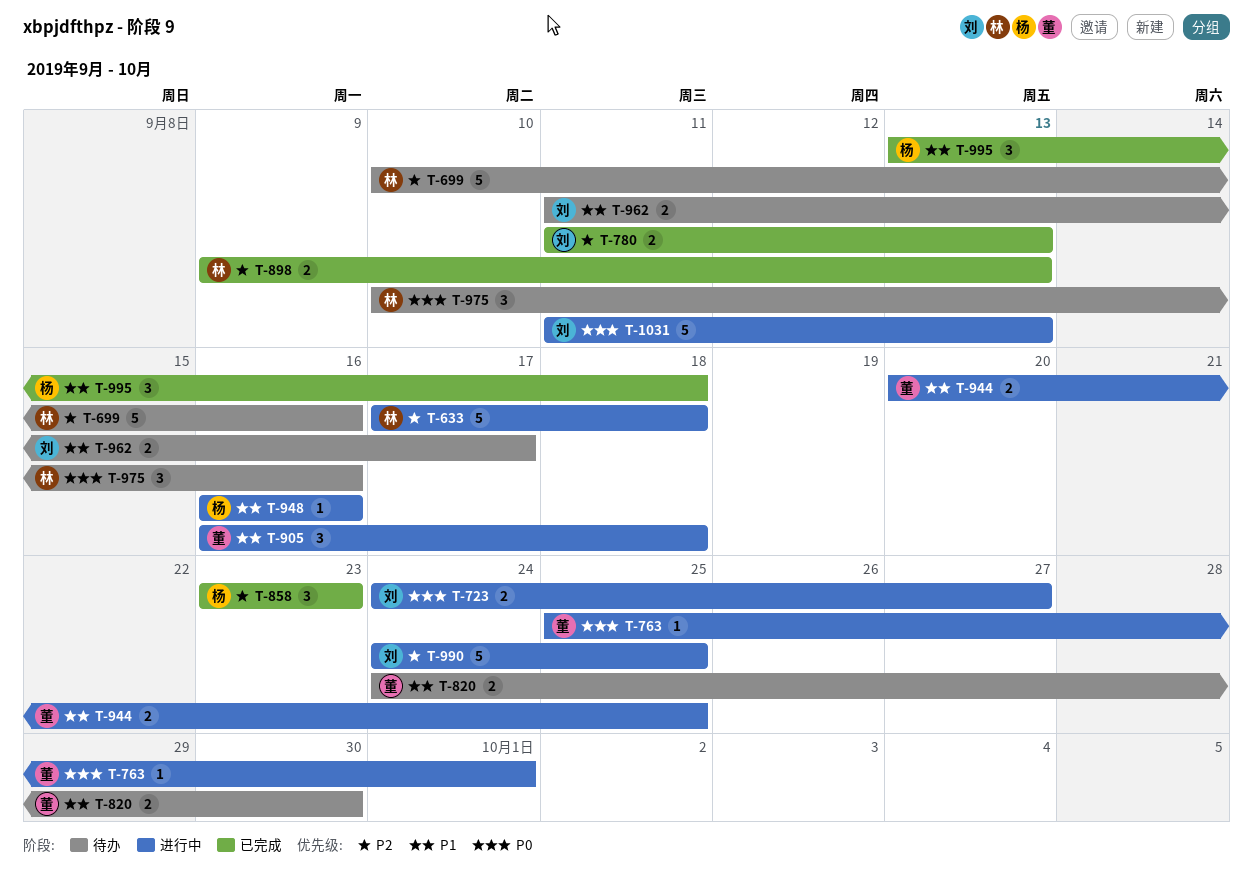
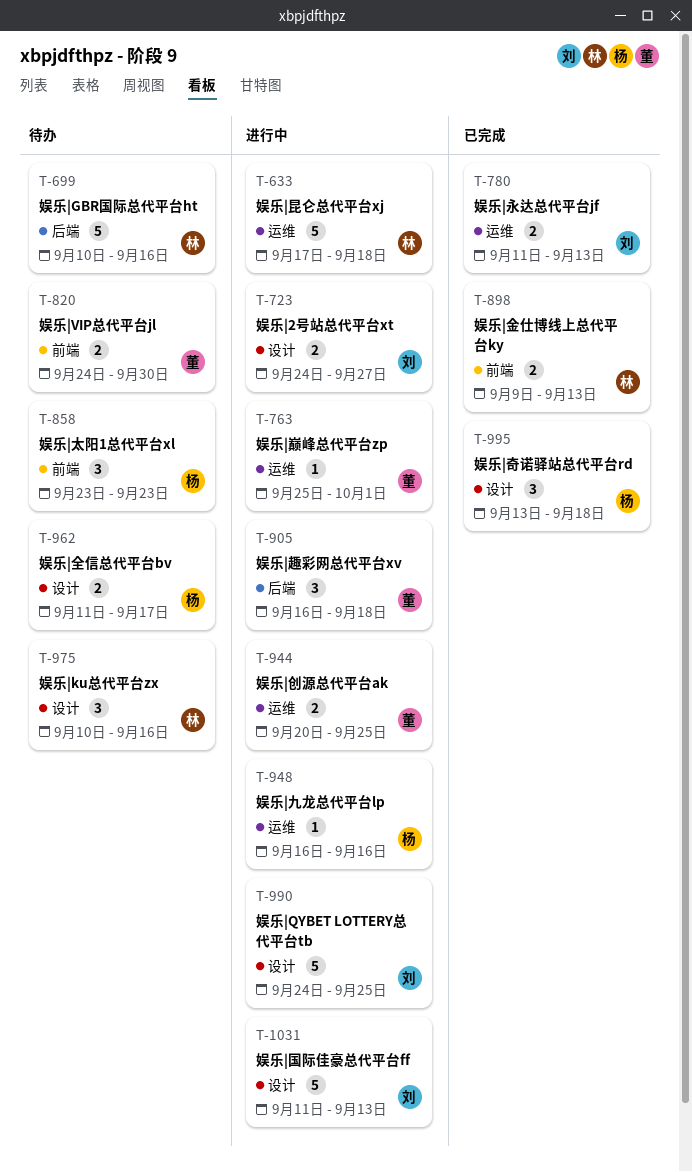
T-858, status: 已完成 -> 待办
T-962, owner: 刘 -> 杨

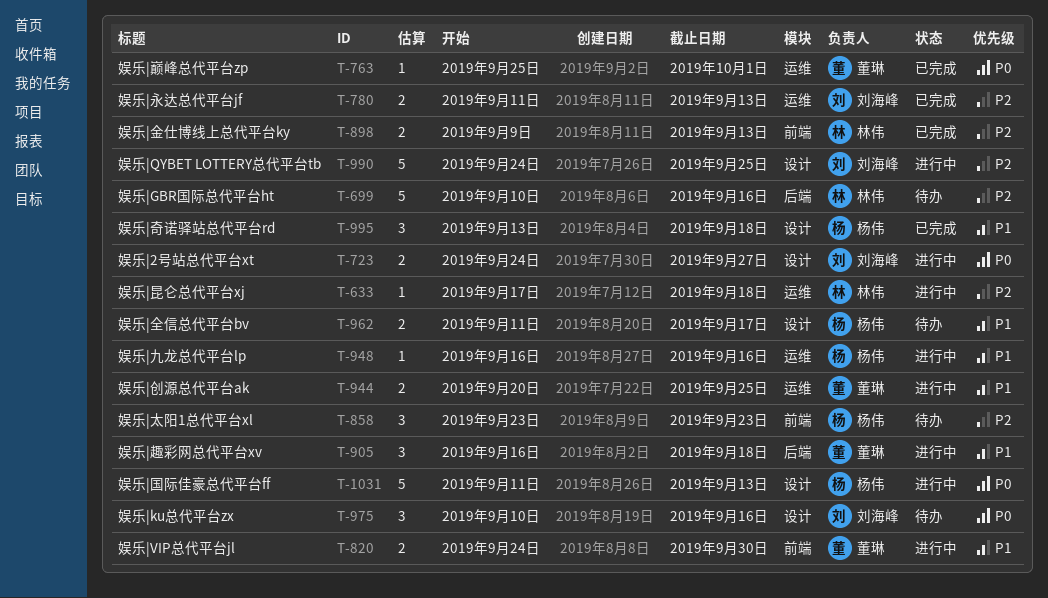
T-633, estimate: 5 -> 1
T-763, status: 进行中 -> 已完成
T-820, status: 待办 -> 进行中
T-975, owner: 林伟 -> 刘海峰
T-1031, owner: 刘海峰 -> 杨伟

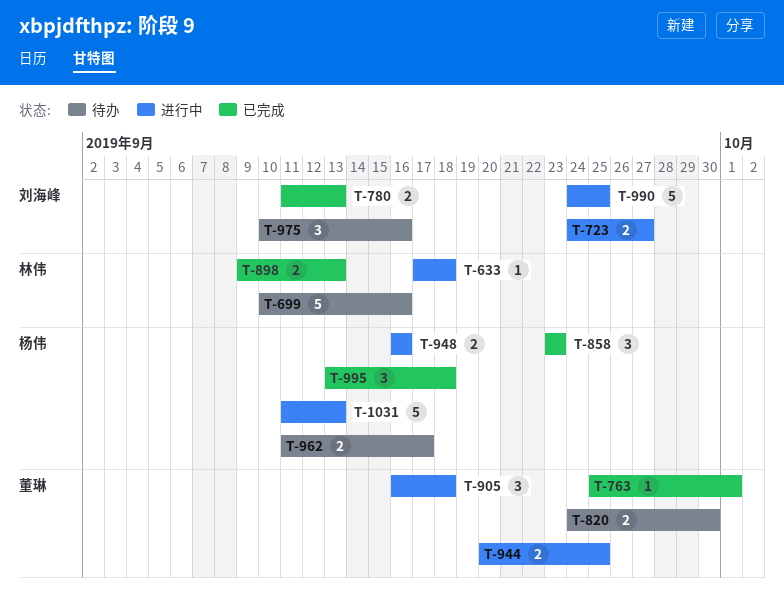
T-820, status: 进行中 -> 待办
T-858, status: 待办 -> 已完成
T-948, estimate: 1 -> 2

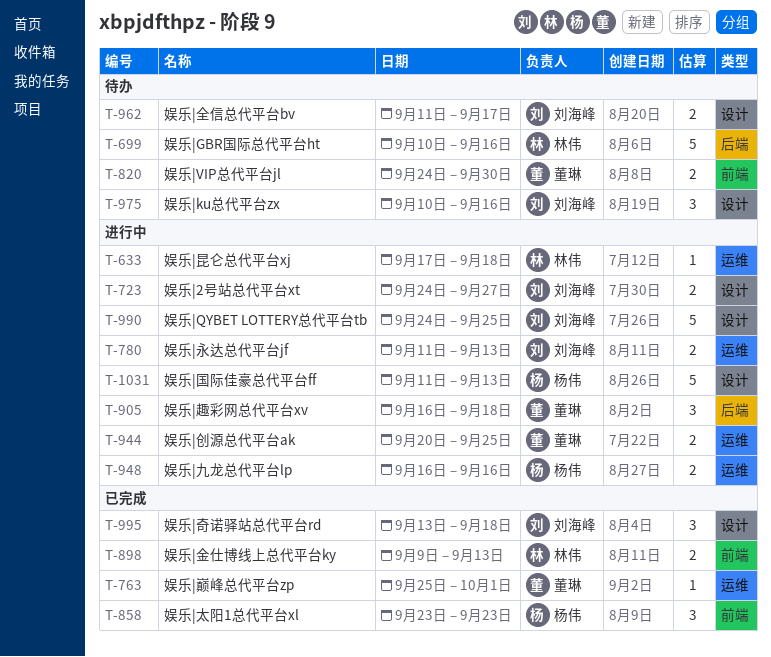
T-780, status: 已完成 -> 进行中
T-962, owner: 杨伟 -> 刘海峰
T-995, owner: 杨伟 -> 刘海峰

